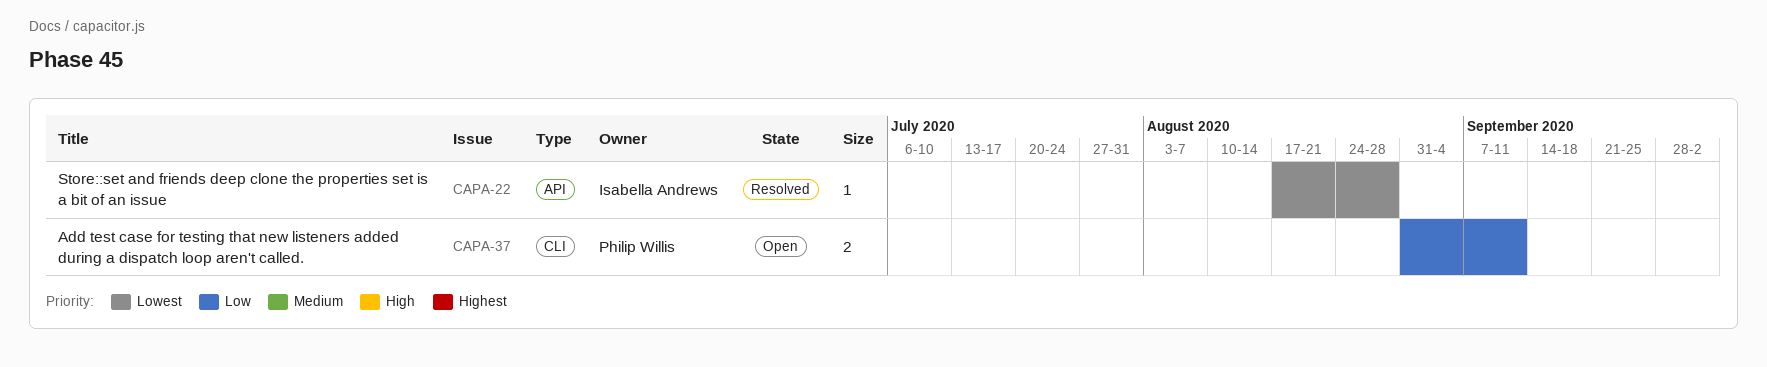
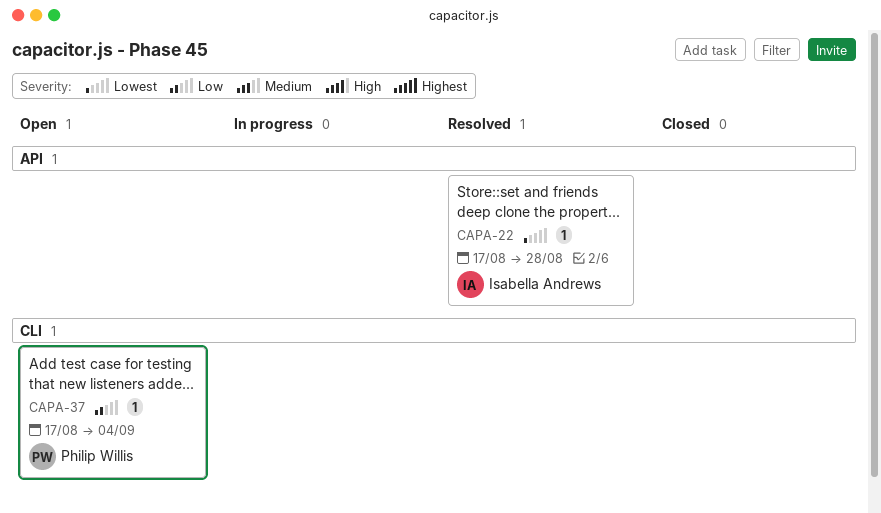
CAPA-37, estimate: 2 -> 1
CAPA-37, start: Aug 31 -> Aug 17
CAPA-37, due: Sep 11 -> Sep 4

